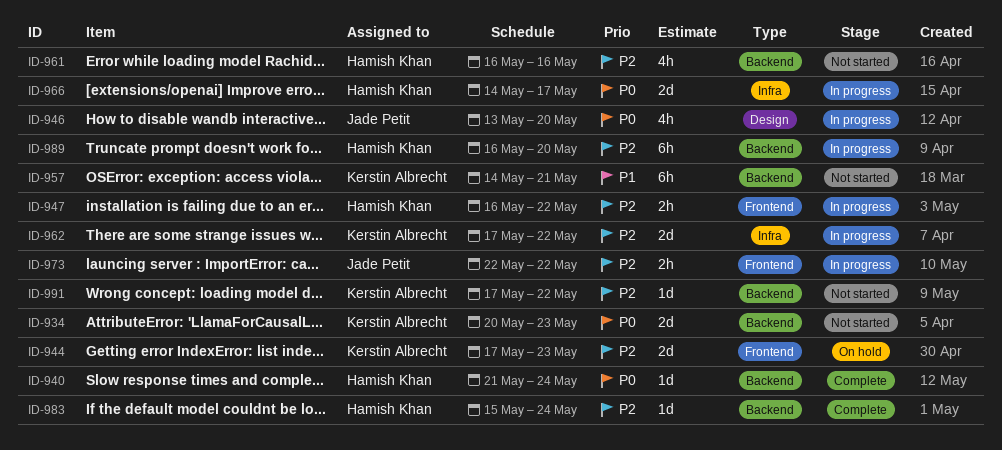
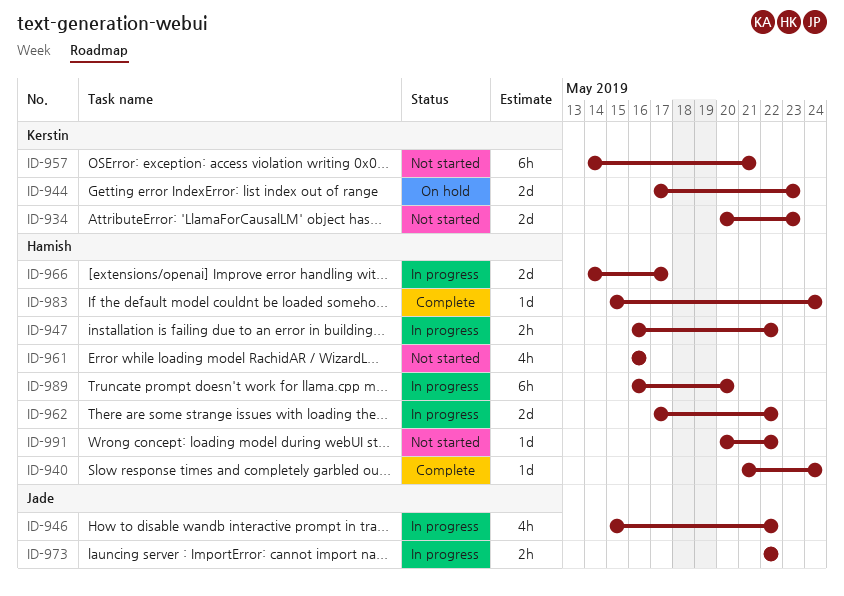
ID-946, start: May 13 -> May 15
ID-946, due: May 20 -> May 22
ID-962, owner: Kerstin Albrecht -> Hamish Khan
ID-991, owner: Kerstin Albrecht -> Hamish Khan
ID-991, start: May 17 -> May 20

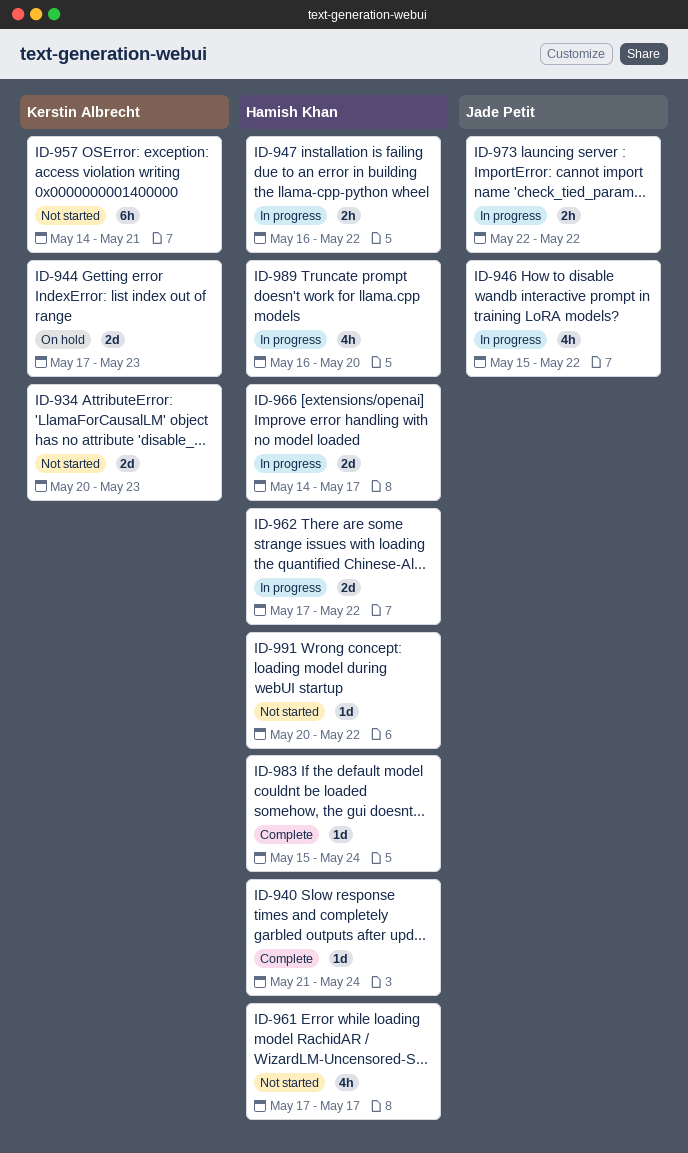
ID-961, start: May 16 -> May 17
ID-961, due: May 16 -> May 17
ID-989, estimate: 6h -> 4h

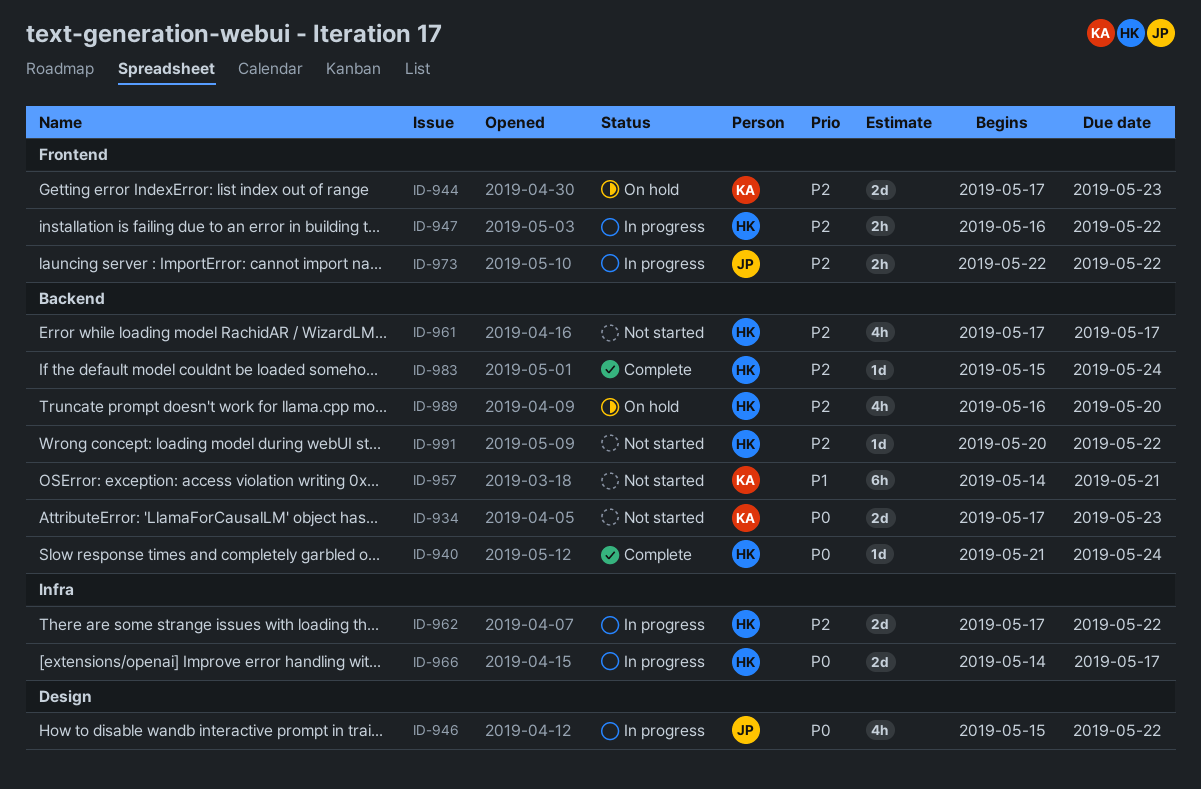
ID-934, start: May 20 -> May 17
ID-989, status: In progress -> On hold

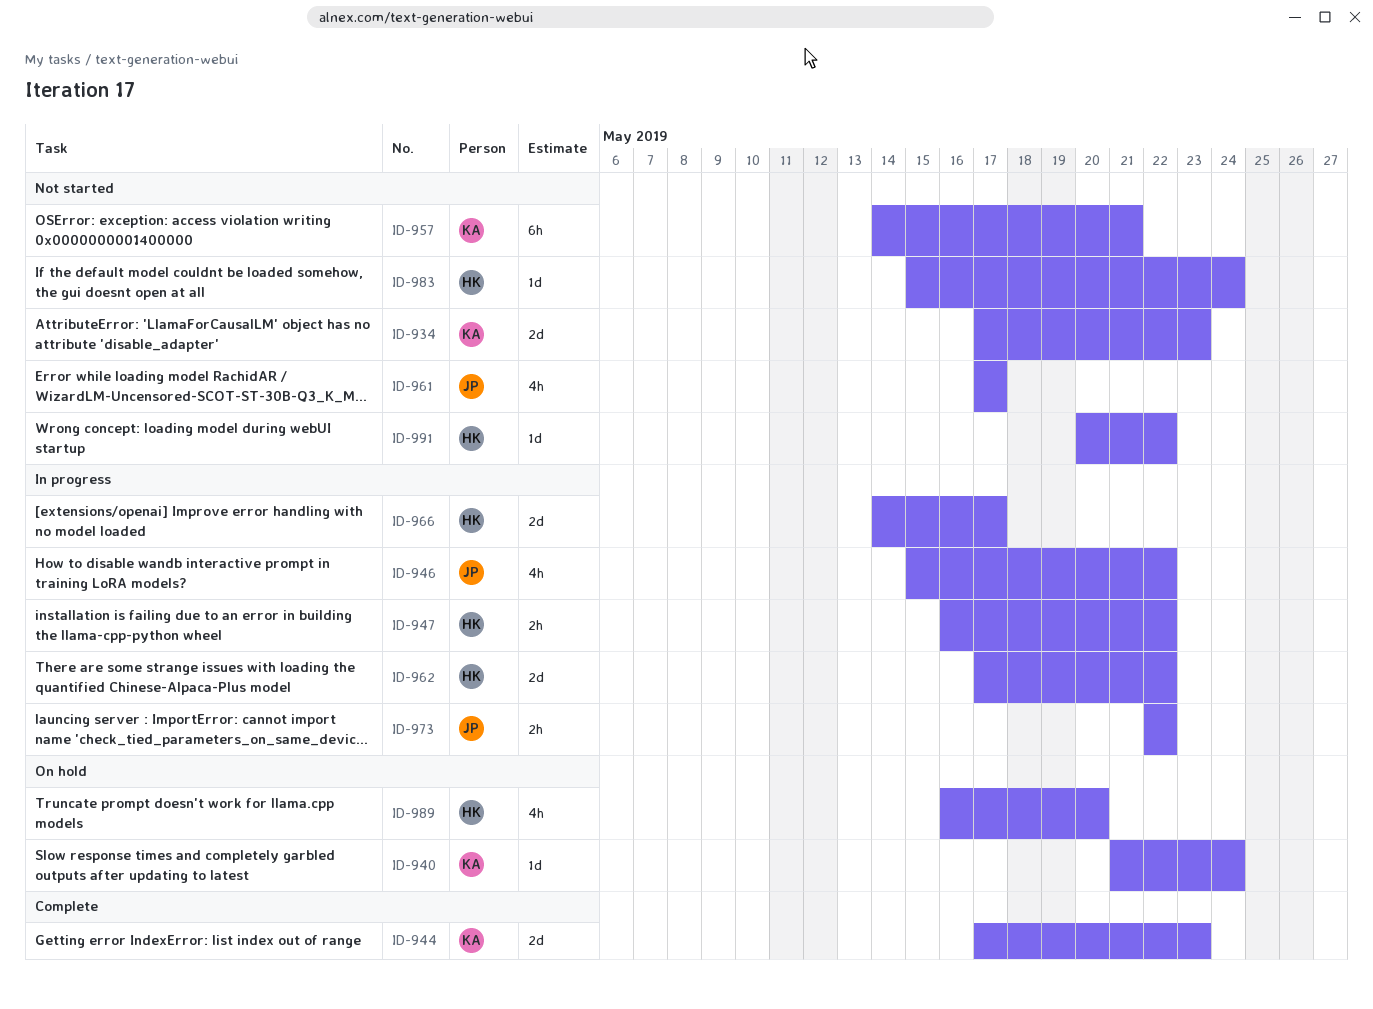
ID-940, status: Complete -> On hold
ID-940, owner: HK -> KA
ID-944, status: On hold -> Complete
ID-961, owner: HK -> JP
ID-983, status: Complete -> Not started

